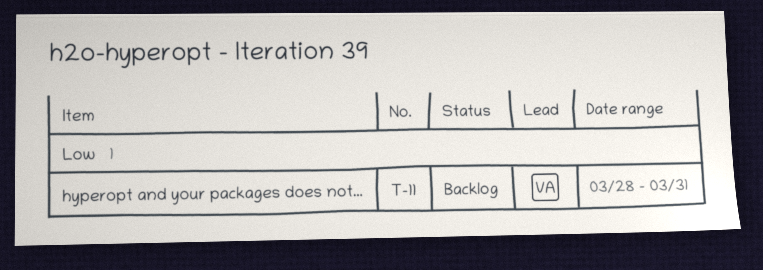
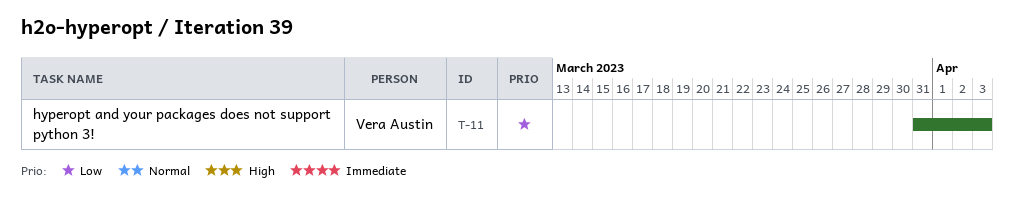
T-11, start: Mar 28 -> Mar 31
T-11, due: Mar 31 -> Apr 3

